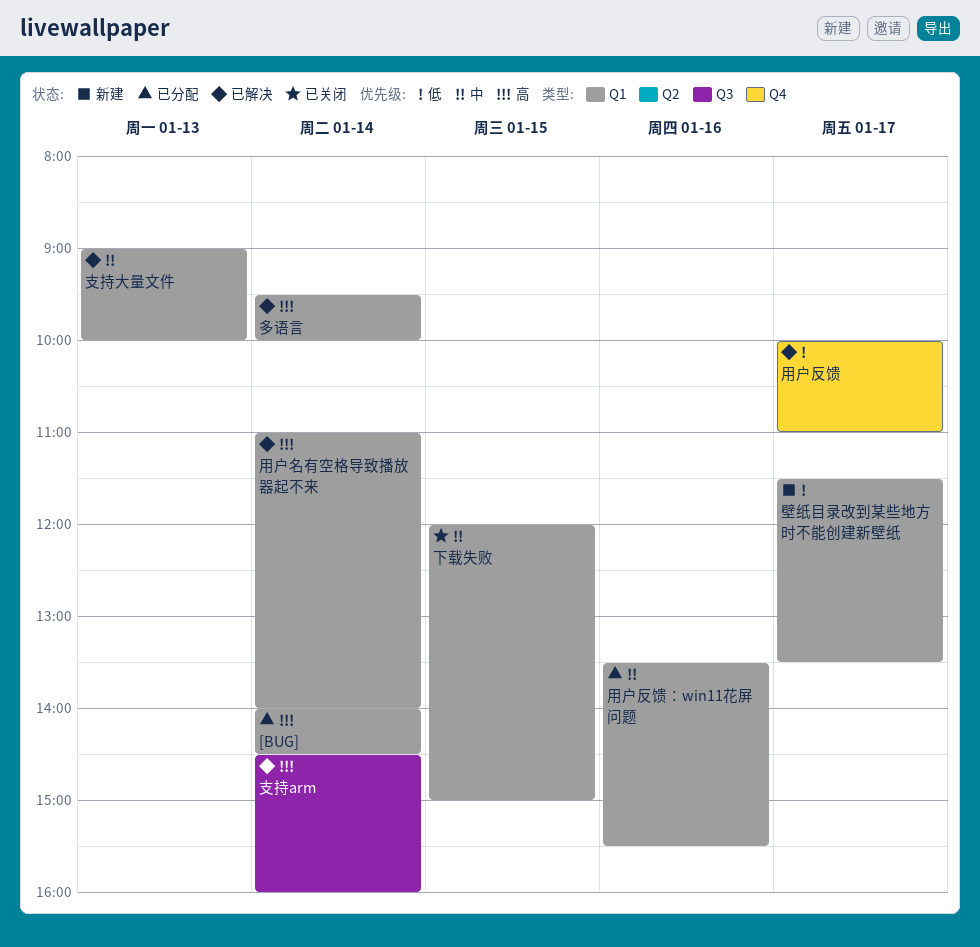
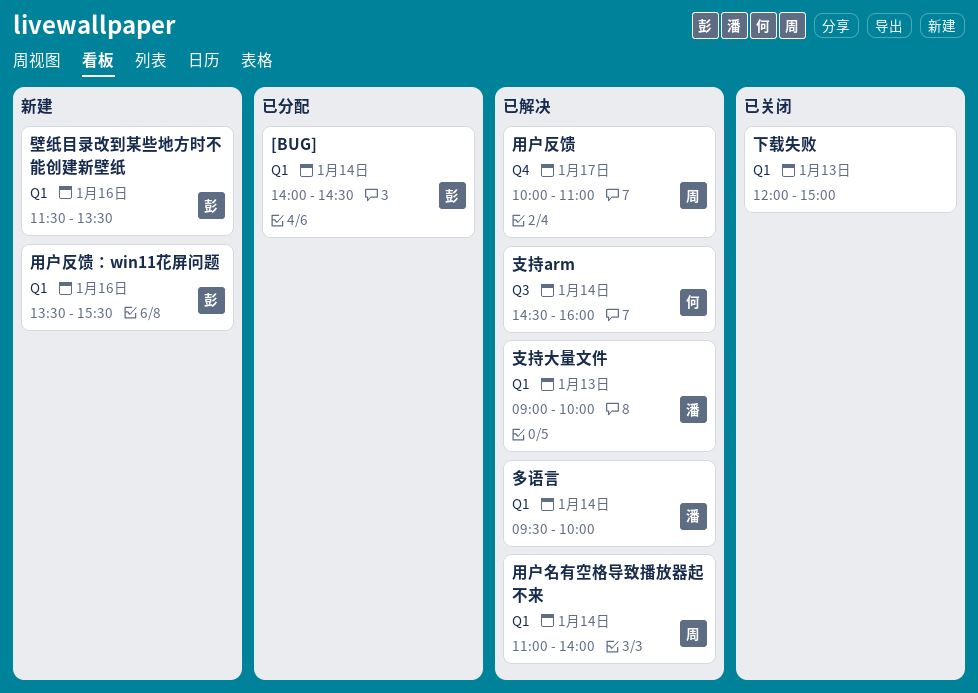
下载失败, day: Jan 15 -> Jan 13
壁纸目录改到某些地方时不能创建新壁纸, day: Jan 17 -> Jan 16
用户反馈：win11花屏问题, status: 已分配 -> 新建

